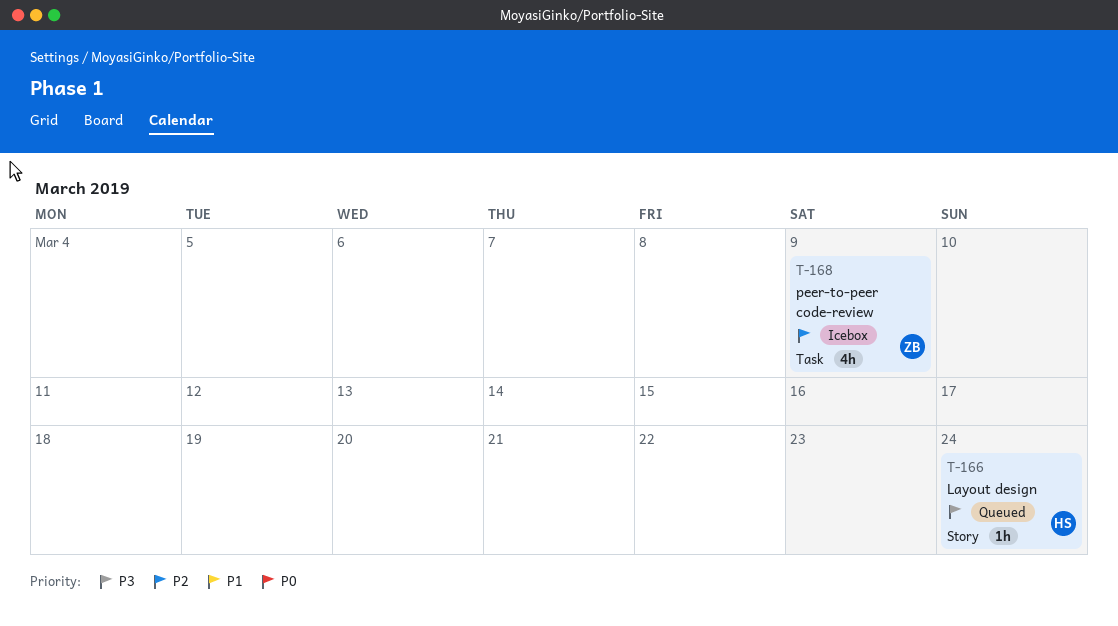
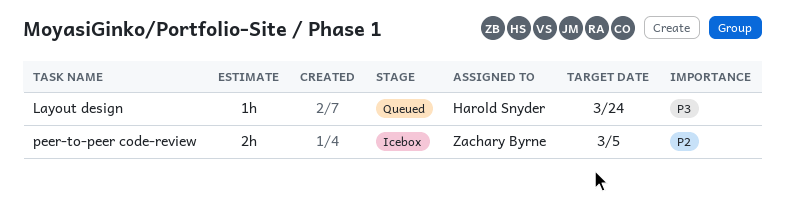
peer-to-peer code-review, estimate: 4h -> 2h
peer-to-peer code-review, due: Mar 9 -> Mar 5

